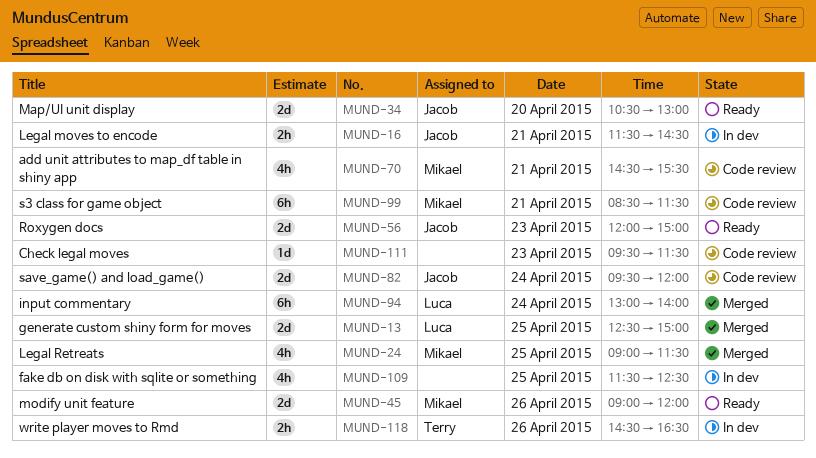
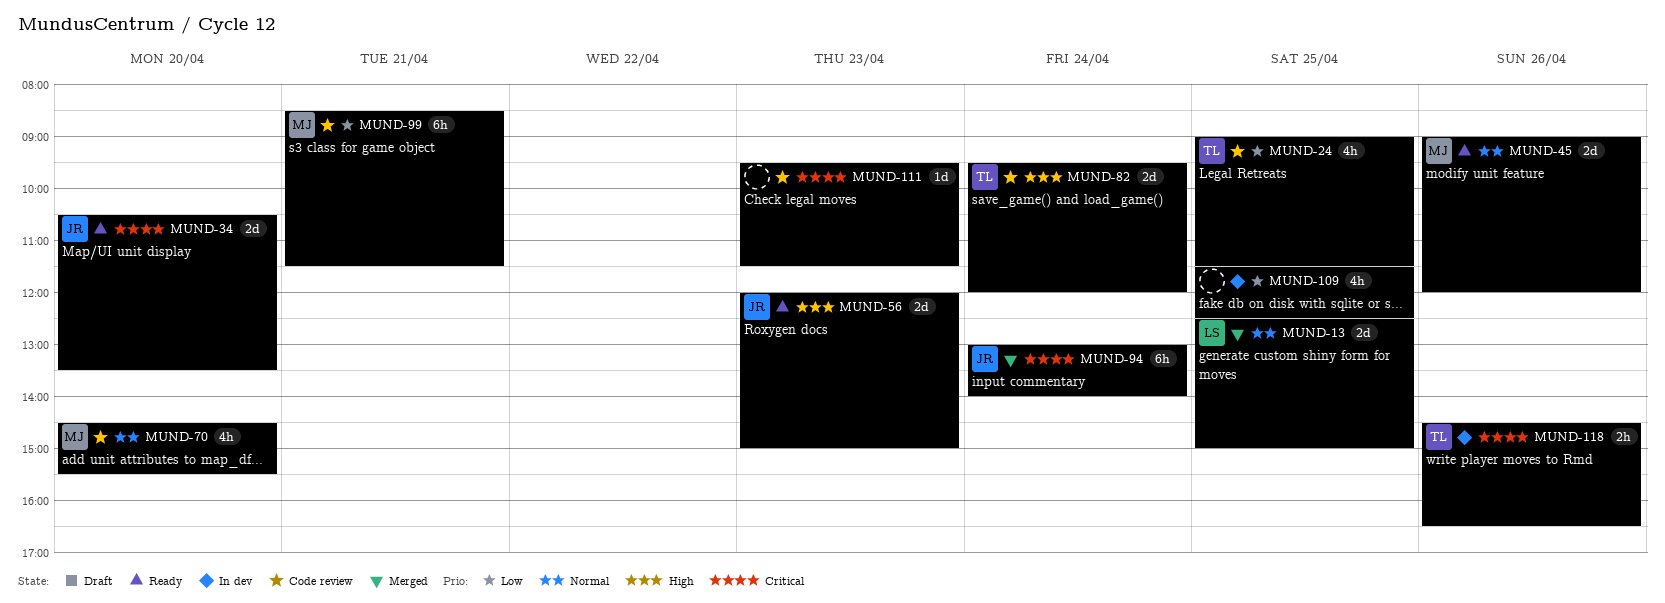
MUND-16: present -> none
MUND-24, status: Merged -> Code review
MUND-24, owner: Mikael -> Terry
MUND-34, ends: 13:00 -> 13:30
MUND-70, day: Apr 21 -> Apr 20
MUND-82, owner: Jacob -> Terry
MUND-94, owner: Luca -> Jacob

